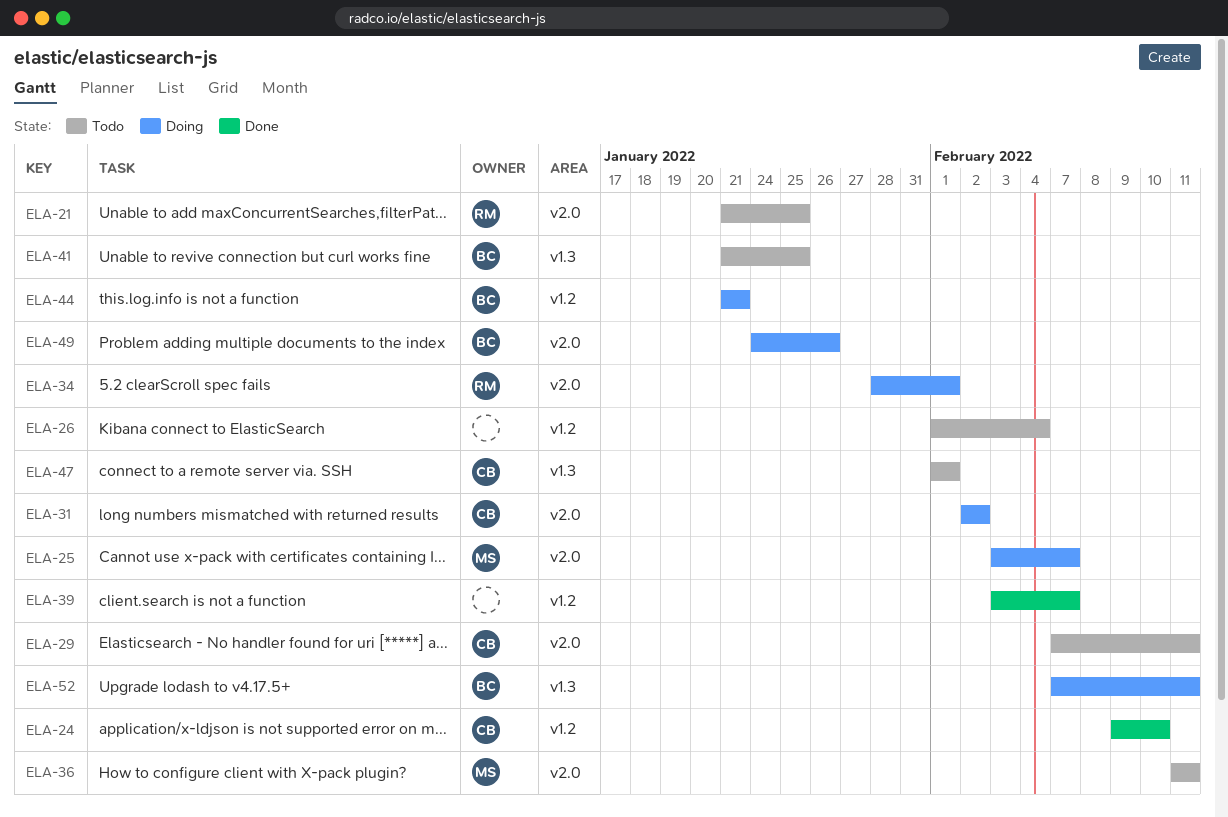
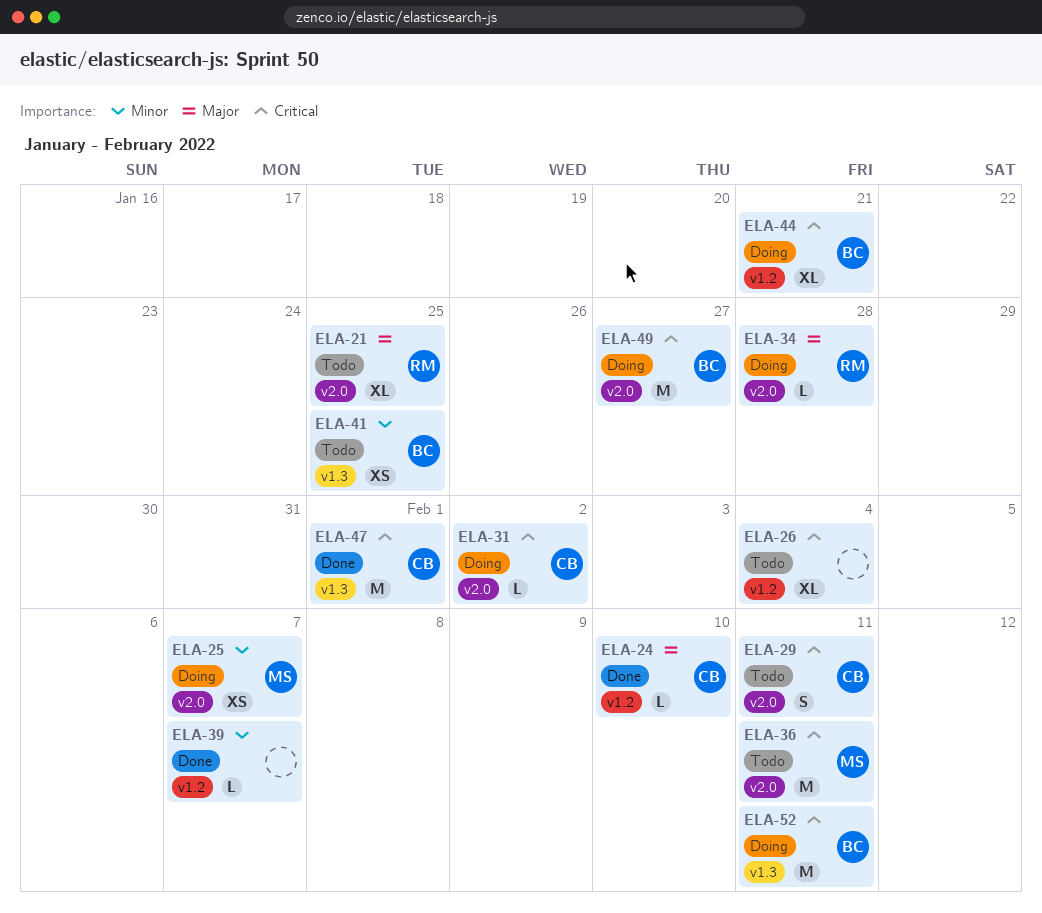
ELA-34, due: Feb 1 -> Jan 28
ELA-47, status: Todo -> Done
ELA-49, due: Jan 26 -> Jan 27

